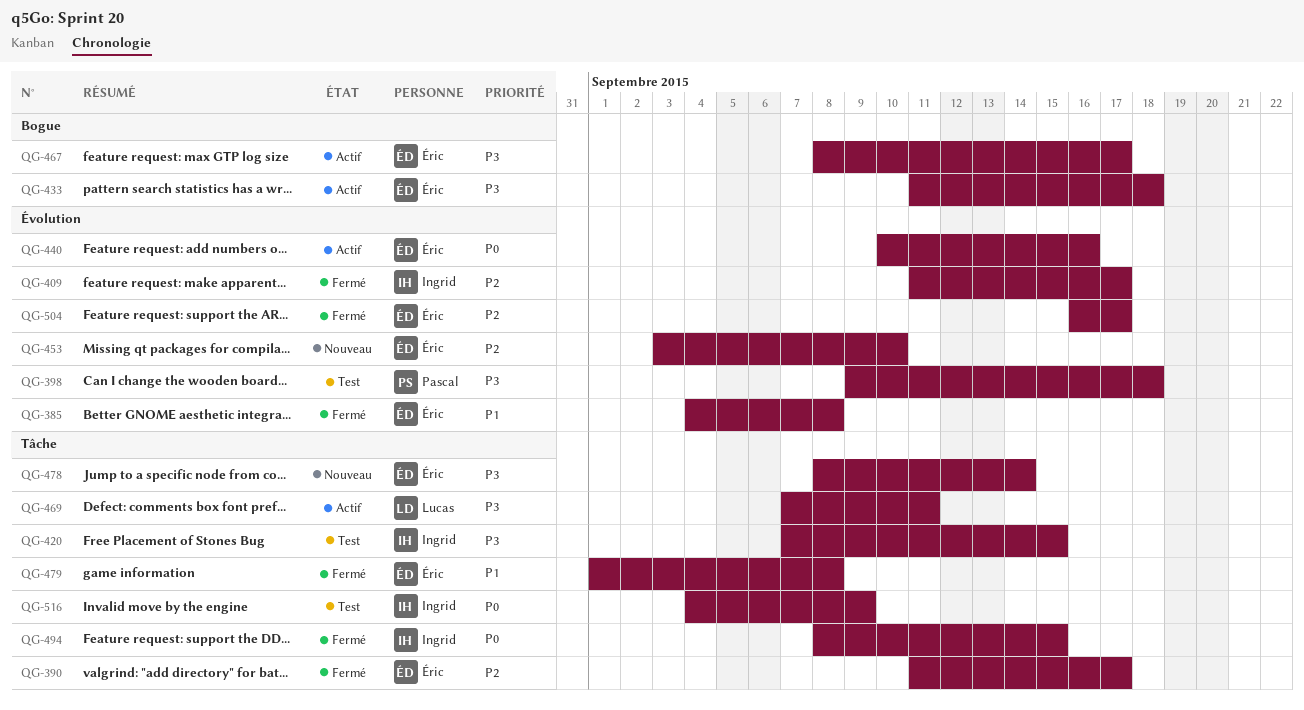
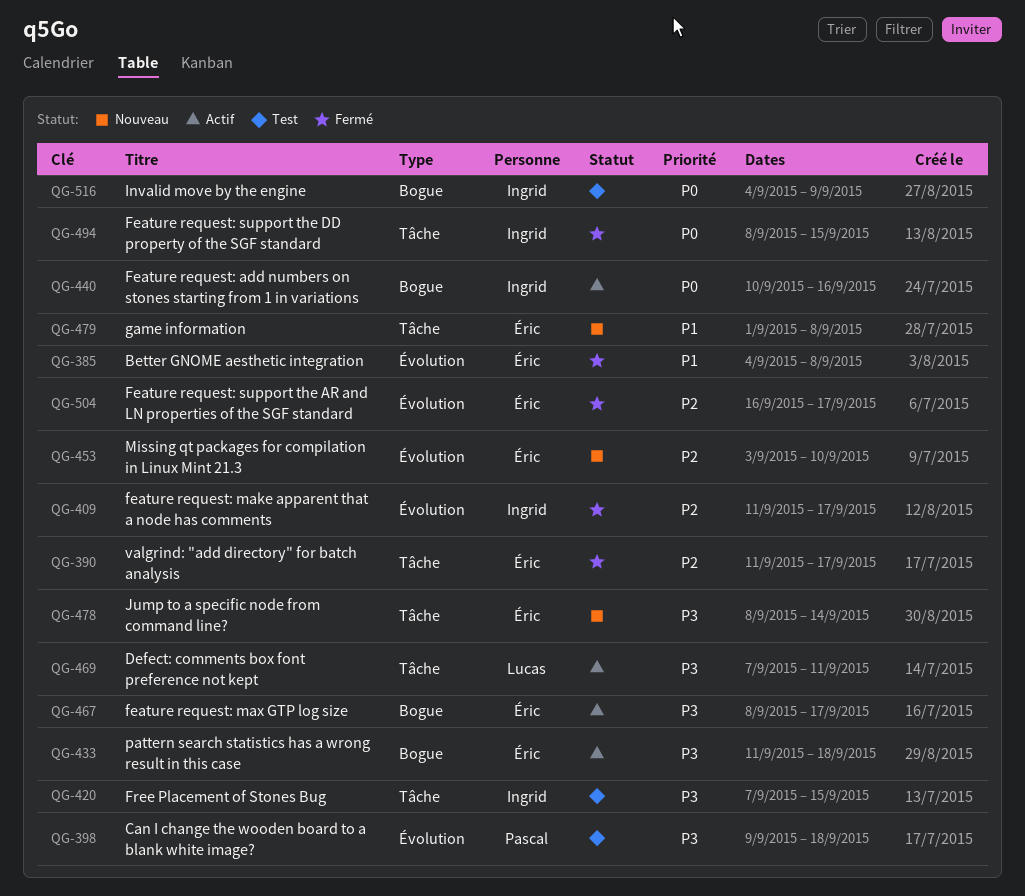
QG-440, owner: Éric -> Ingrid
QG-440, label: Évolution -> Bogue
QG-479, status: Fermé -> Nouveau
QG-516, label: Tâche -> Bogue

